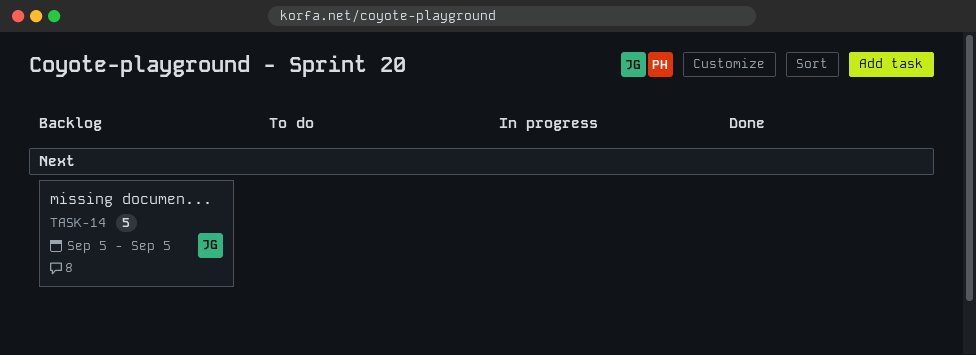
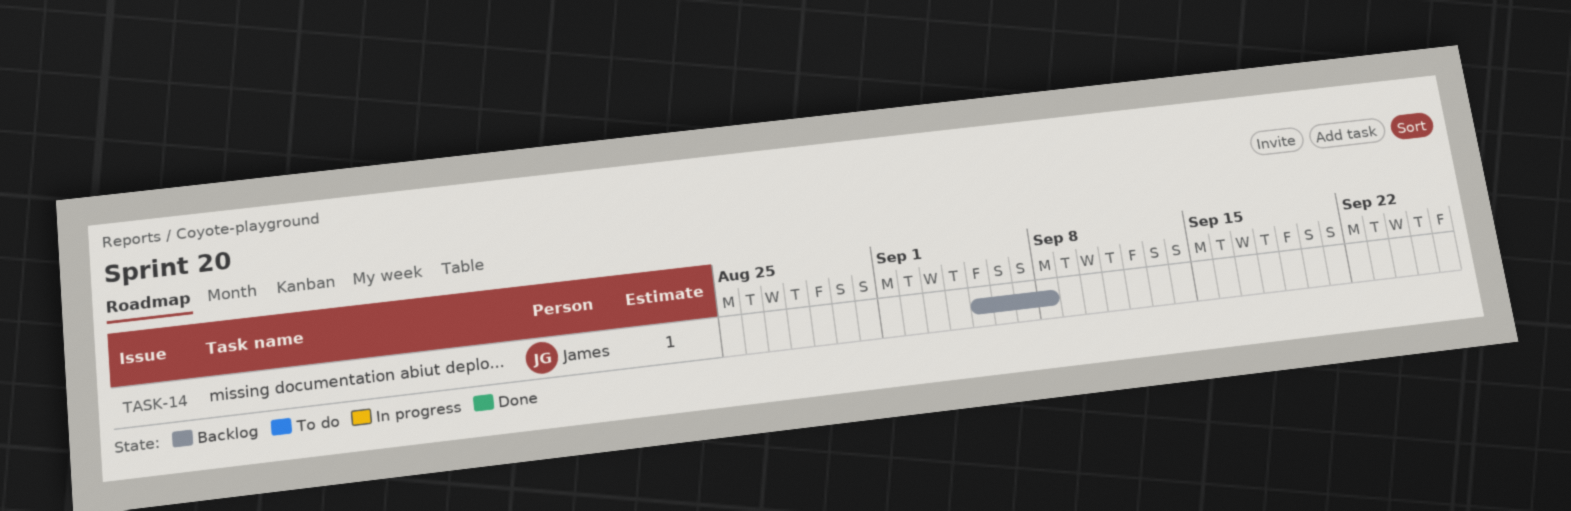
TASK-14, estimate: 5 -> 1
TASK-14, due: Sep 5 -> Sep 8

